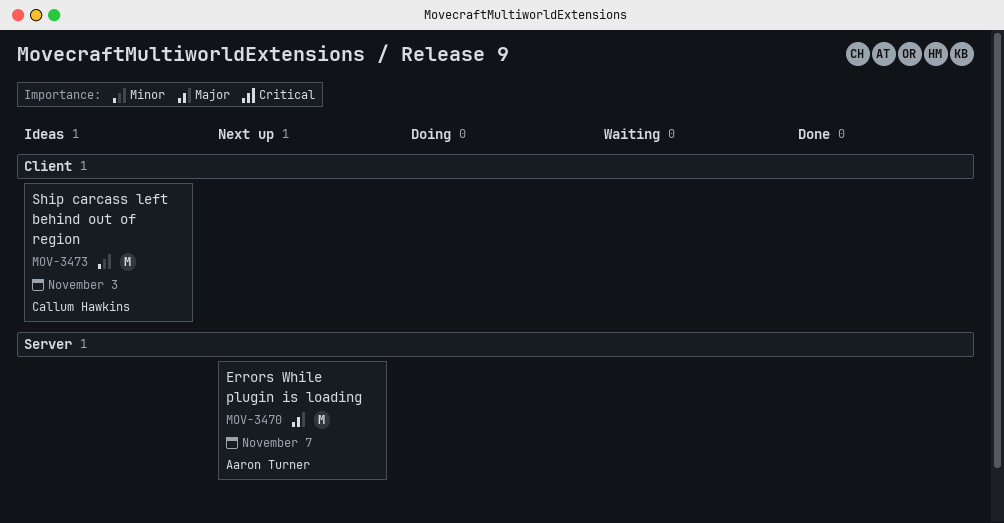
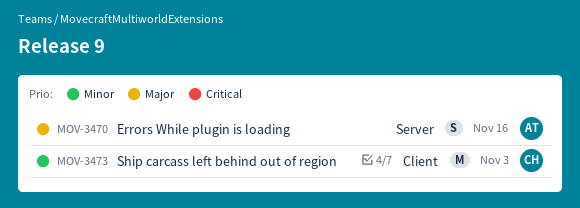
MOV-3470, estimate: M -> S
MOV-3470, due: Nov 7 -> Nov 16

